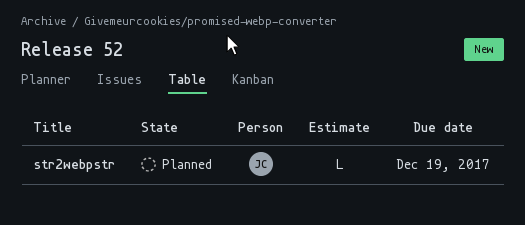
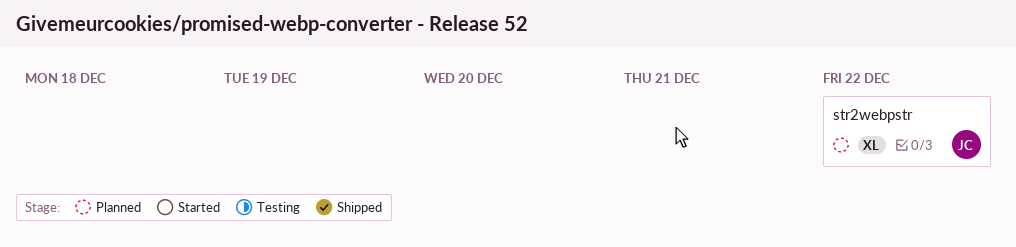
str2webpstr, estimate: L -> XL
str2webpstr, due: Dec 19 -> Dec 22

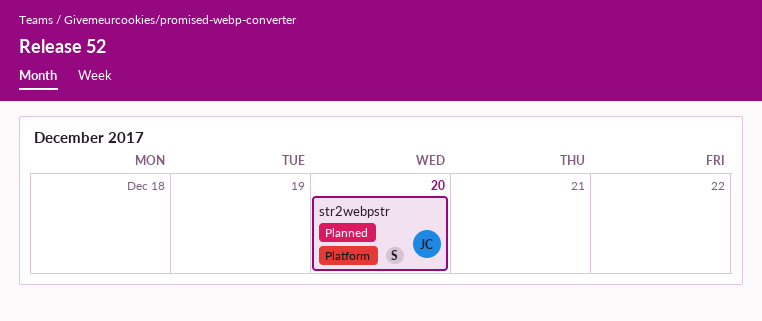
str2webpstr, estimate: XL -> S
str2webpstr, due: Dec 22 -> Dec 20

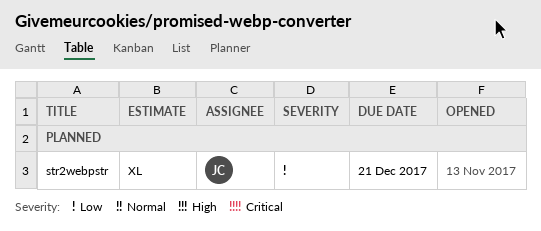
str2webpstr, estimate: S -> XL
str2webpstr, due: Dec 20 -> Dec 21

